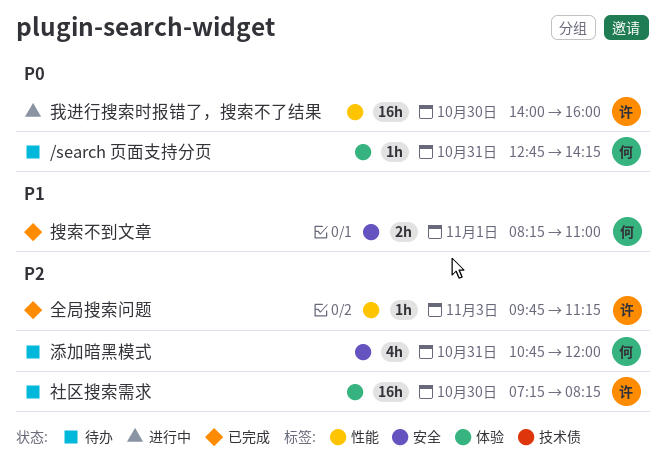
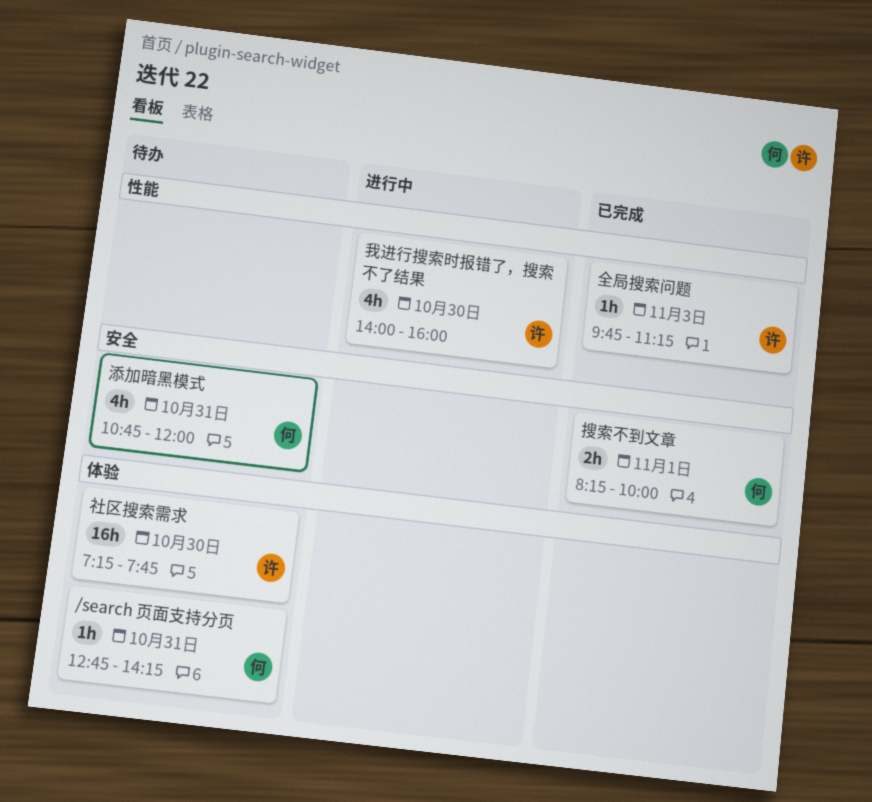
我进行搜索时报错了，搜索不了结果, estimate: 16h -> 4h
搜索不到文章, ends: 11:00 -> 10:00
社区搜索需求, ends: 08:15 -> 07:45

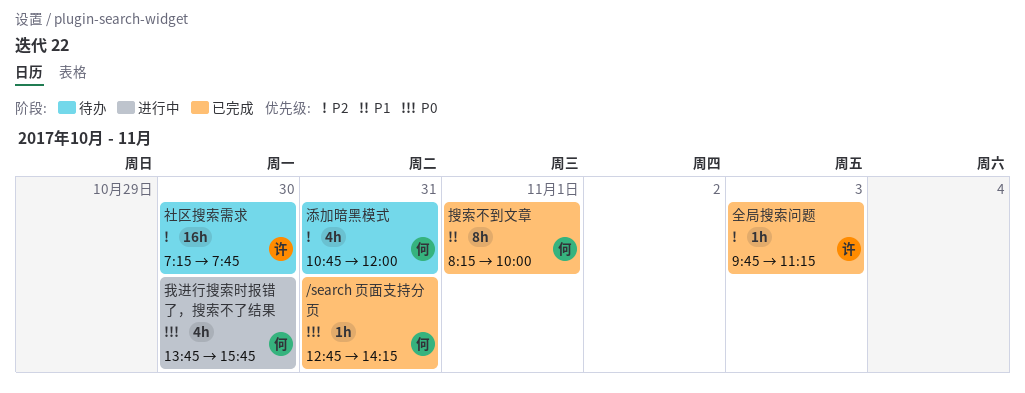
/search 页面支持分页, status: 待办 -> 已完成
我进行搜索时报错了，搜索不了结果, owner: 许 -> 何
我进行搜索时报错了，搜索不了结果, begins: 14:00 -> 13:45
我进行搜索时报错了，搜索不了结果, ends: 16:00 -> 15:45
搜索不到文章, estimate: 2h -> 8h

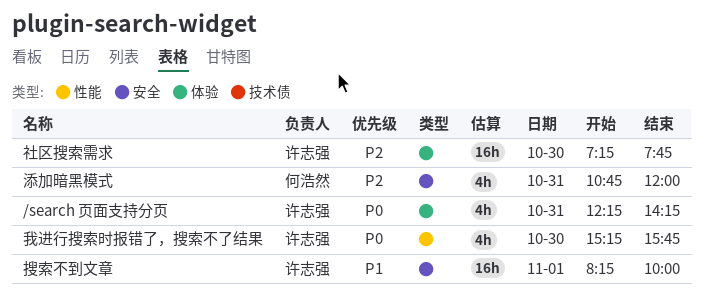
/search 页面支持分页, owner: 何浩然 -> 许志强
/search 页面支持分页, estimate: 1h -> 4h
/search 页面支持分页, begins: 12:45 -> 12:15
全局搜索问题: present -> none
我进行搜索时报错了，搜索不了结果, owner: 何浩然 -> 许志强
我进行搜索时报错了，搜索不了结果, begins: 13:45 -> 15:15
搜索不到文章, owner: 何浩然 -> 许志强
搜索不到文章, estimate: 8h -> 16h

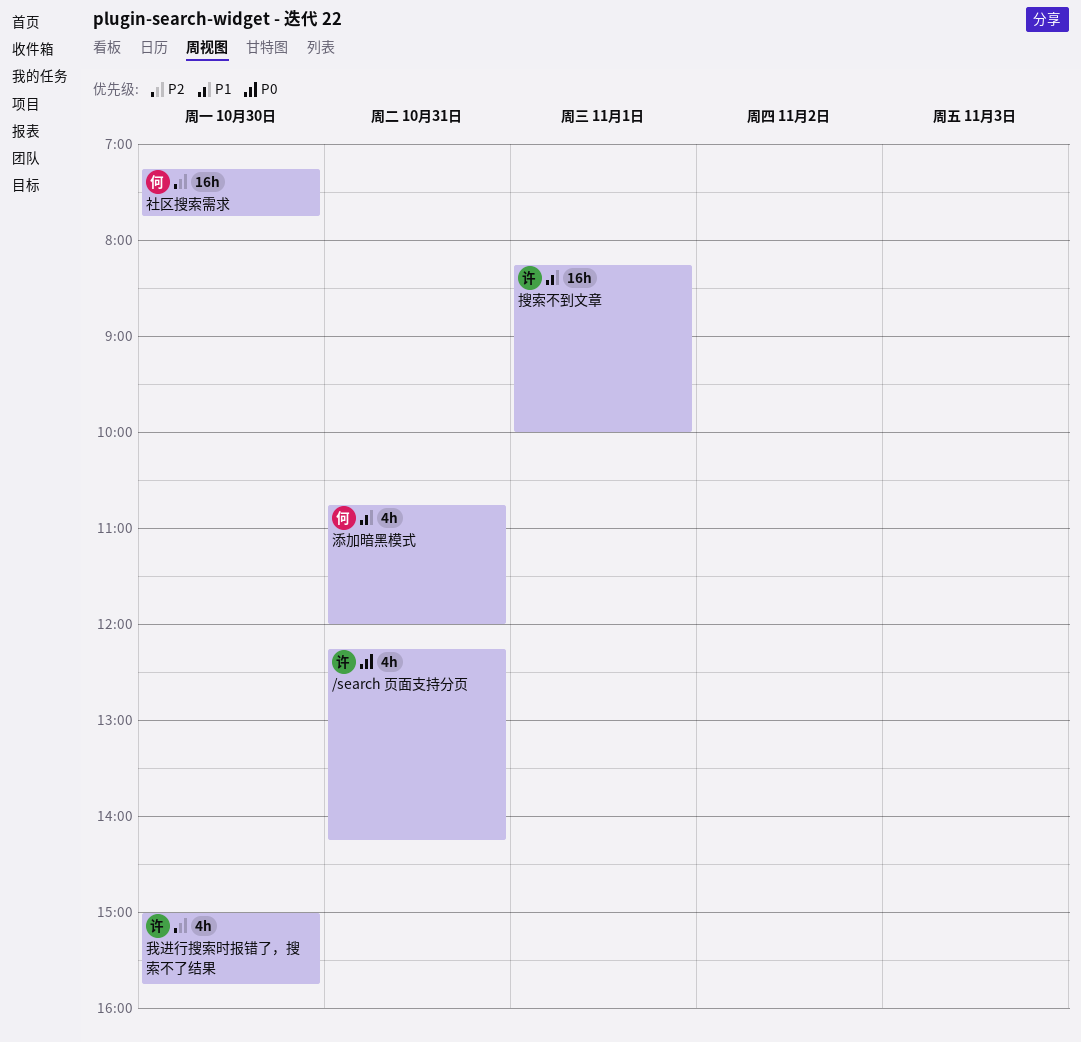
我进行搜索时报错了，搜索不了结果, priority: P0 -> P2
我进行搜索时报错了，搜索不了结果, begins: 15:15 -> 15:00
添加暗黑模式, priority: P2 -> P1
社区搜索需求, owner: 许志强 -> 何浩然

